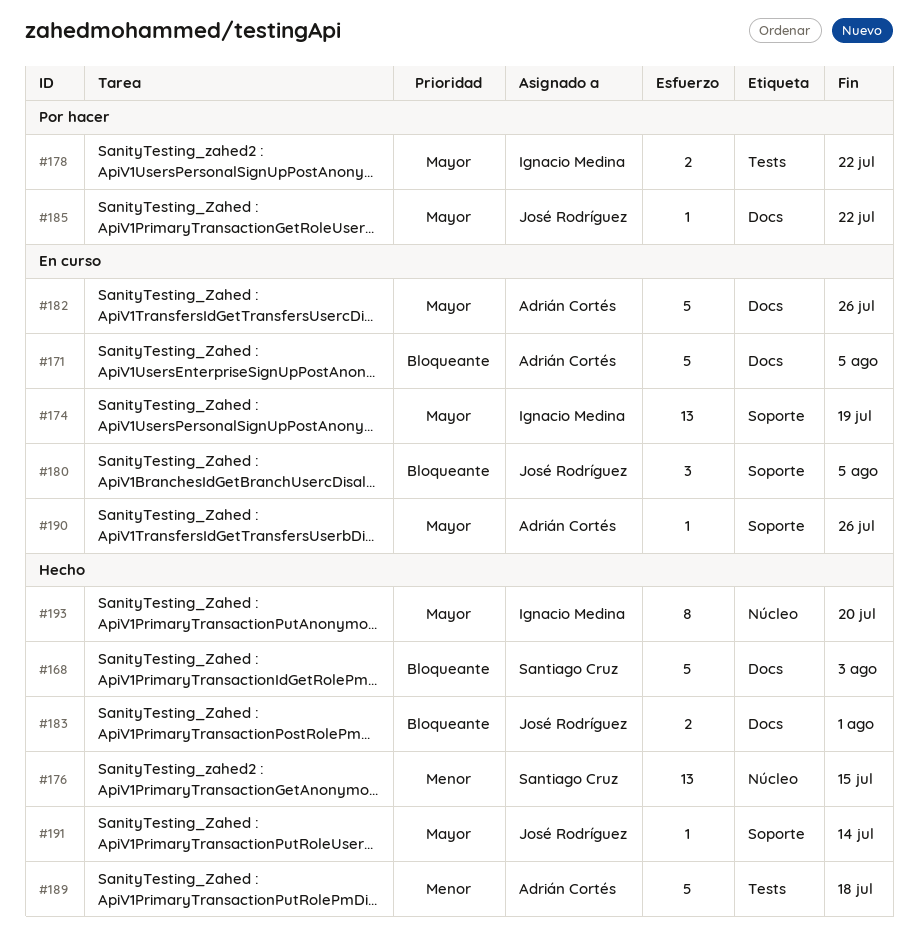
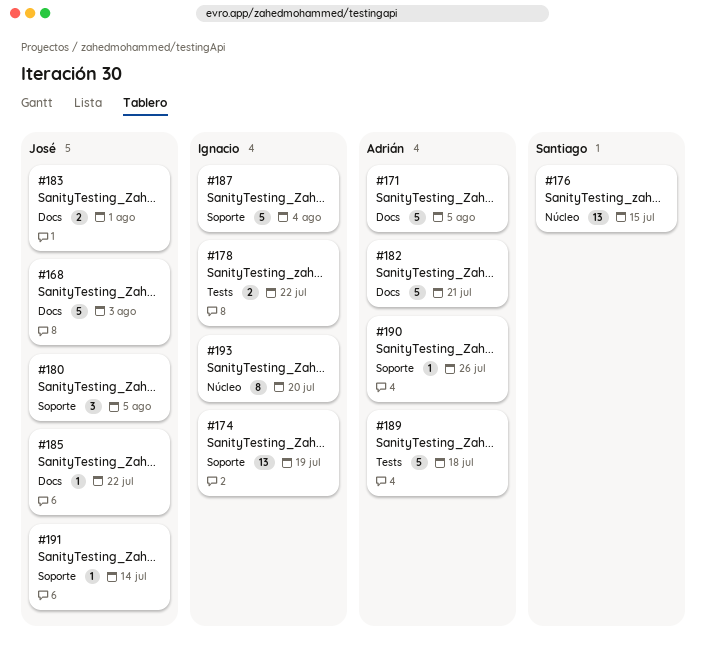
#168, owner: Santiago Cruz -> José Rodríguez
#182, due: Jul 26 -> Jul 21
#187: none -> present

